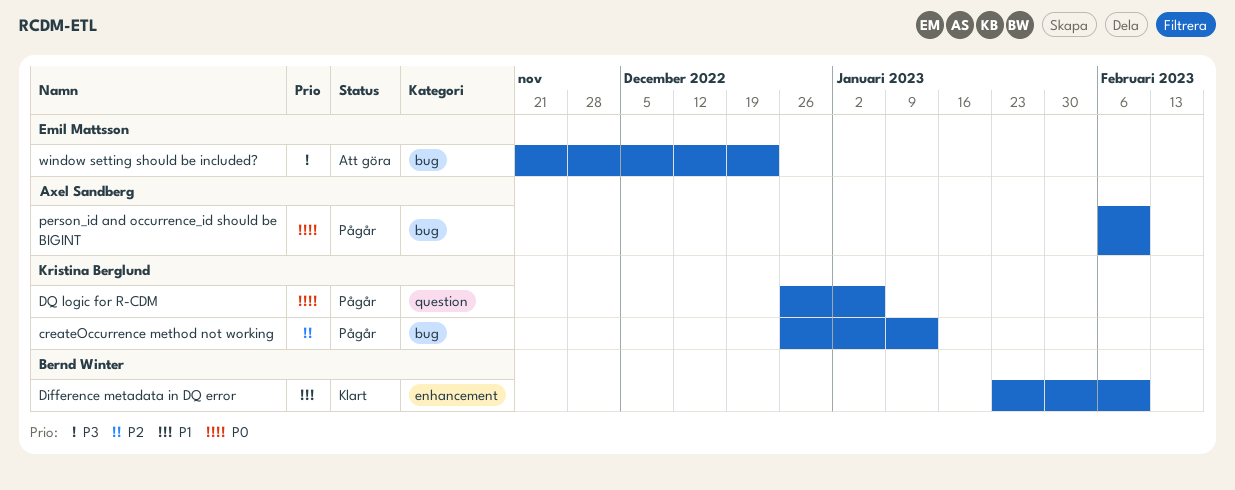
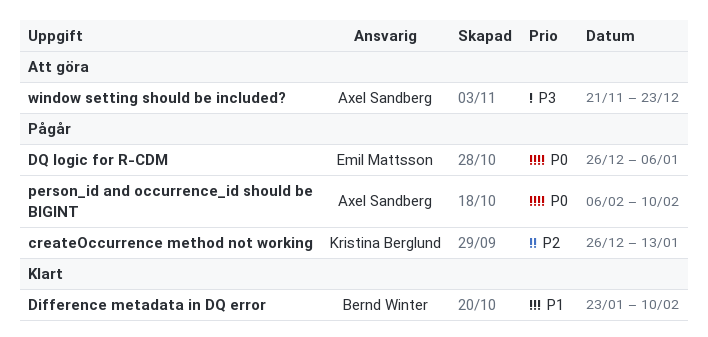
DQ logic for R-CDM, owner: Kristina Berglund -> Emil Mattsson
window setting should be included?, owner: Emil Mattsson -> Axel Sandberg

